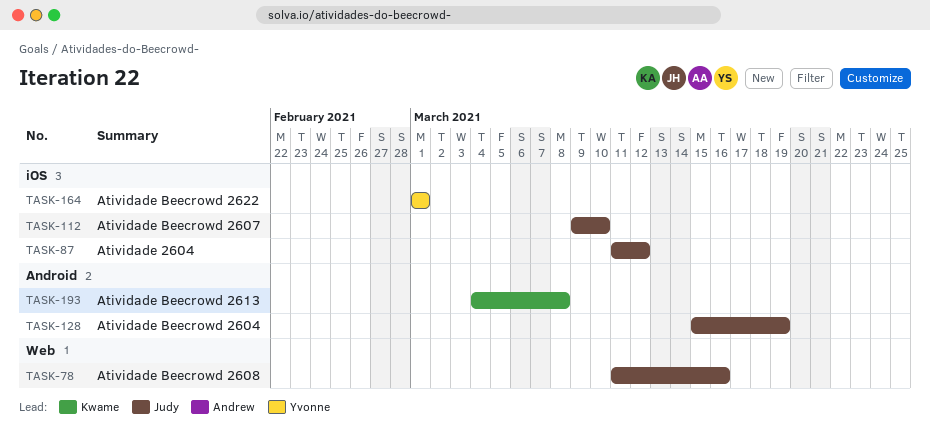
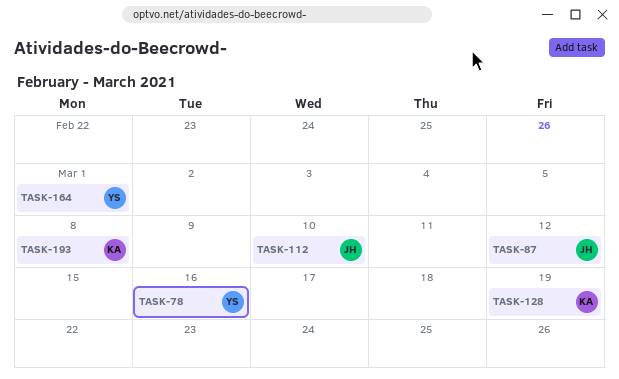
TASK-78, owner: Judy -> Yvonne
TASK-128, owner: Judy -> Kwame

